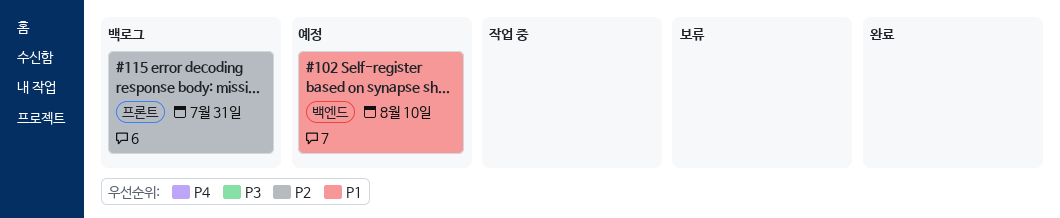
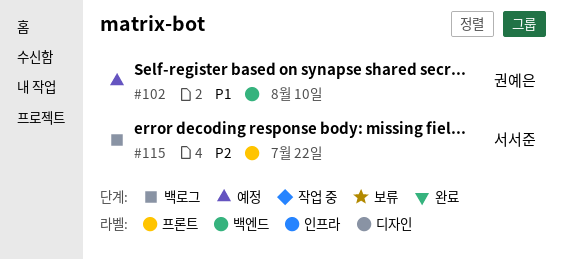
#115, due: Jul 31 -> Jul 22

